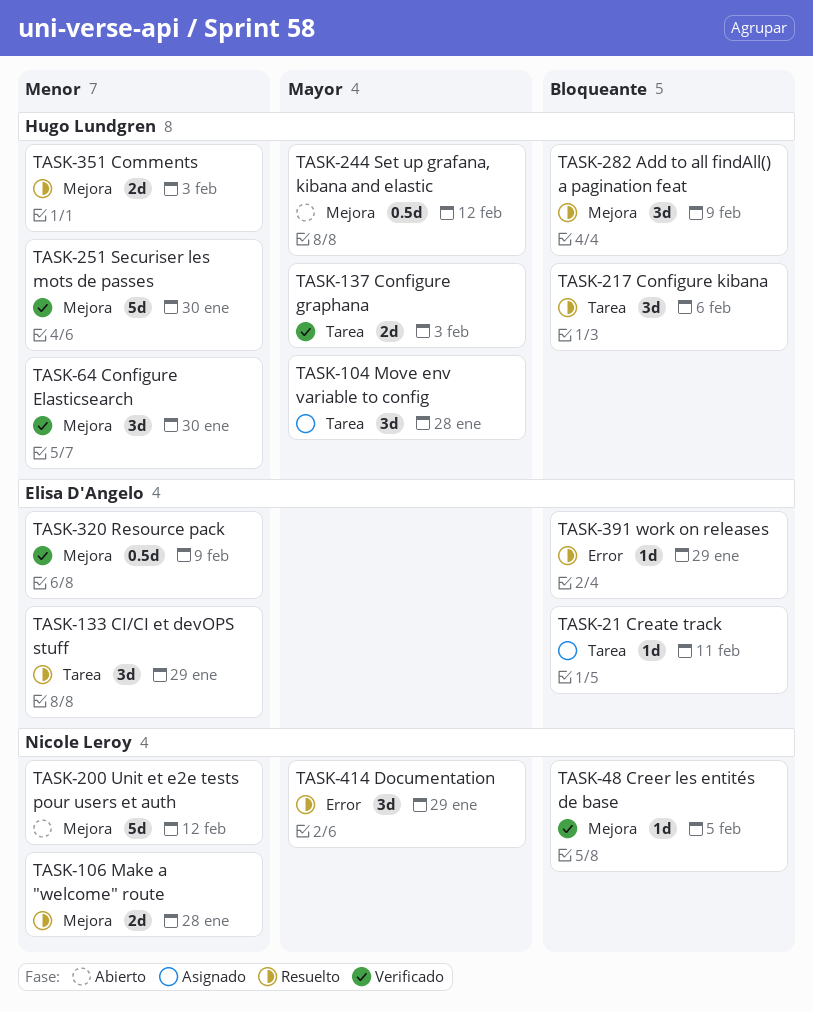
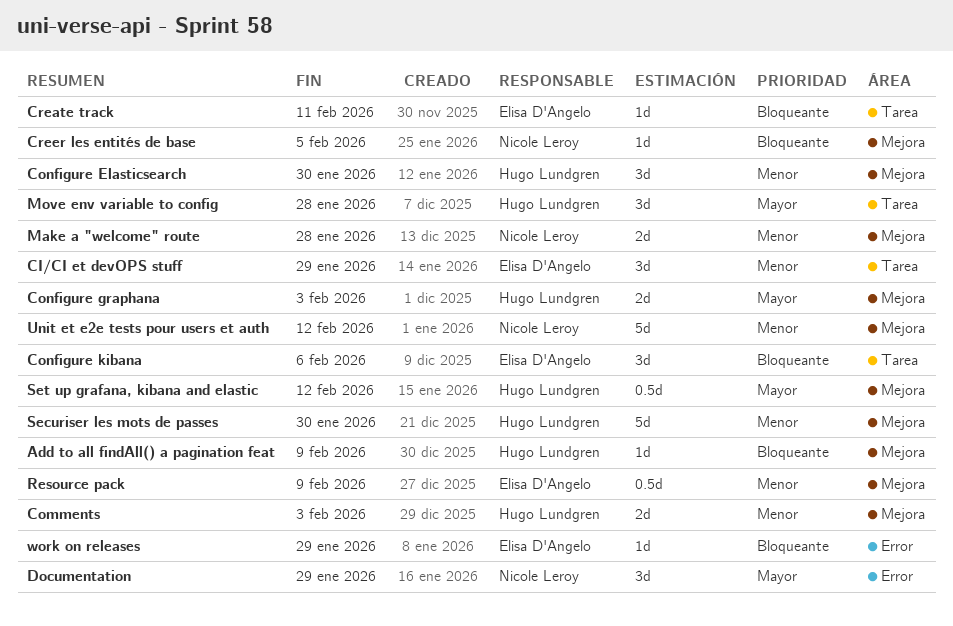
Add to all findAll() a pagination feat, estimate: 3d -> 1d
Configure graphana, label: Tarea -> Mejora
Configure kibana, owner: Hugo Lundgren -> Elisa D'Angelo

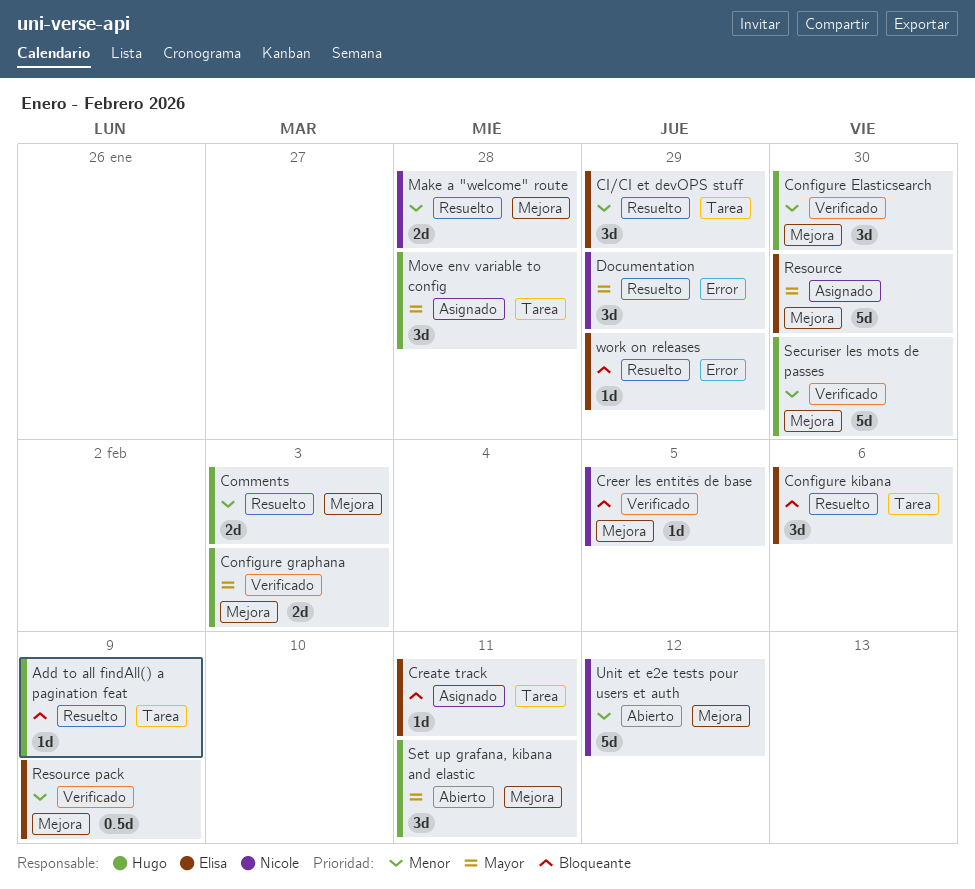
Add to all findAll() a pagination feat, label: Mejora -> Tarea
Resource: none -> present
Set up grafana, kibana and elastic, estimate: 0.5d -> 3d
Set up grafana, kibana and elastic, due: Feb 12 -> Feb 11

